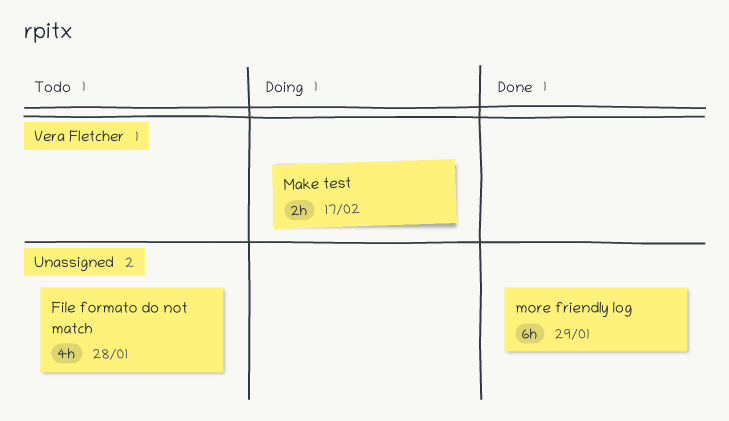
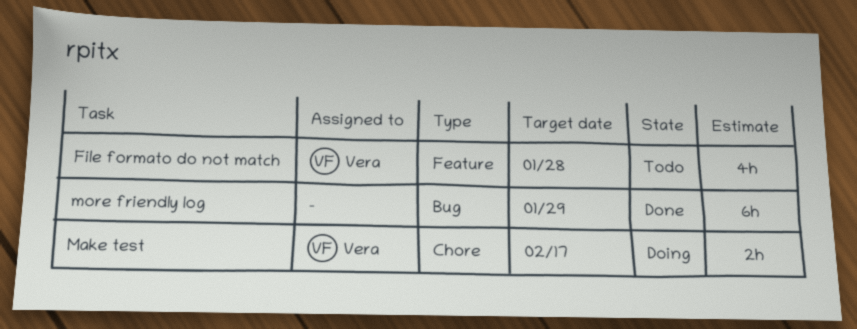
File formato do not match, owner: none -> Vera Fletcher

